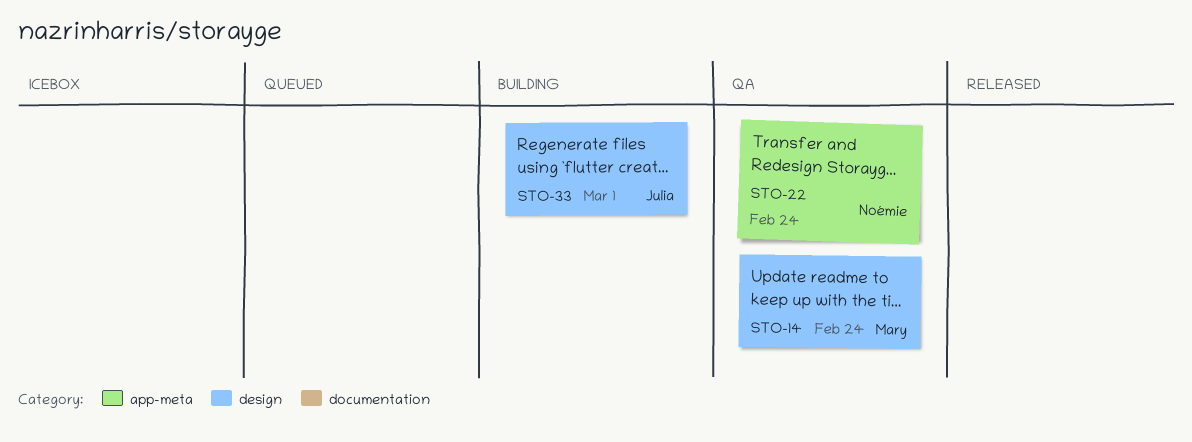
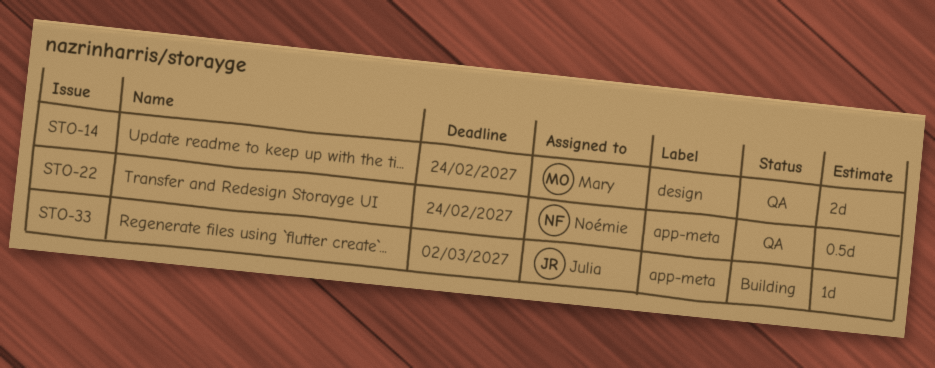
STO-33, label: design -> app-meta
STO-33, due: Mar 1 -> Mar 2

